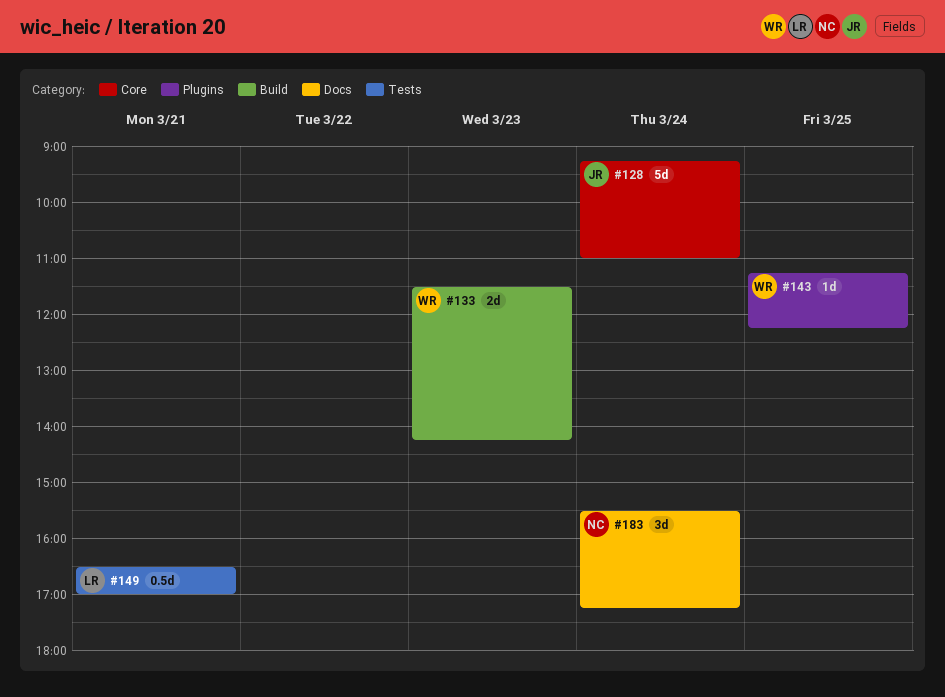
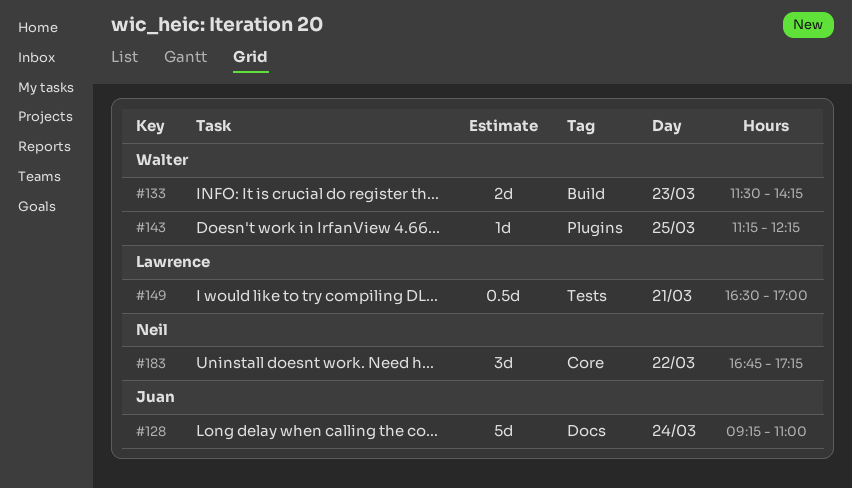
#128, label: Core -> Docs
#183, label: Docs -> Core
#183, day: Mar 24 -> Mar 22
#183, begins: 15:30 -> 16:45

